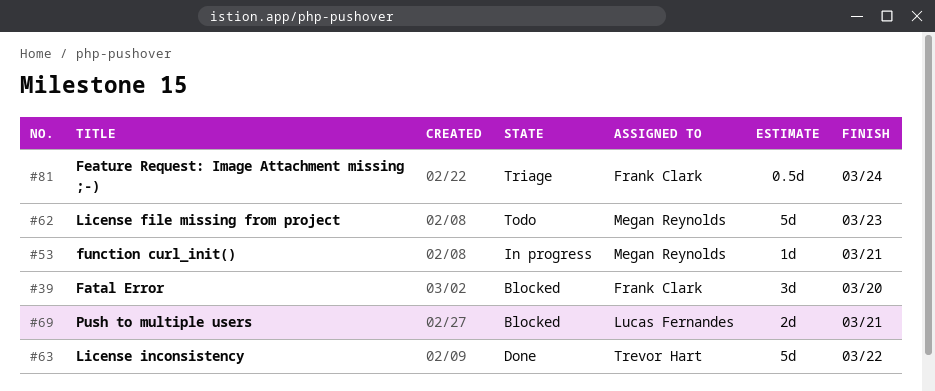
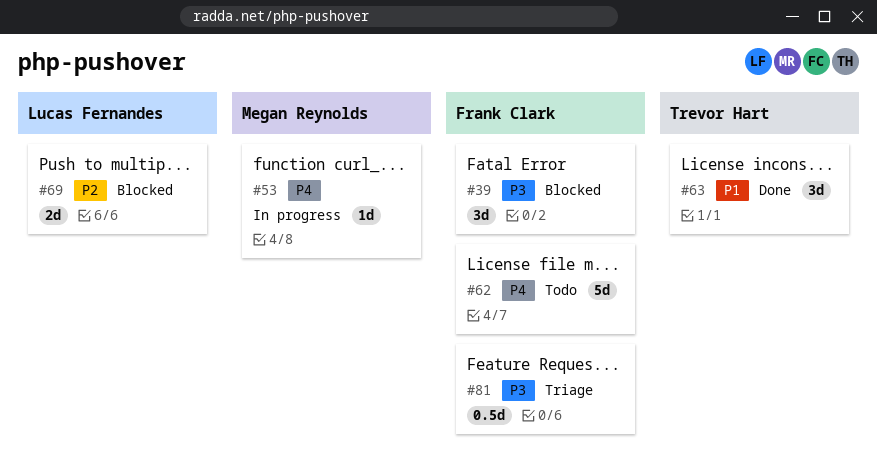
#62, owner: Megan Reynolds -> Frank Clark
#63, estimate: 5d -> 3d

